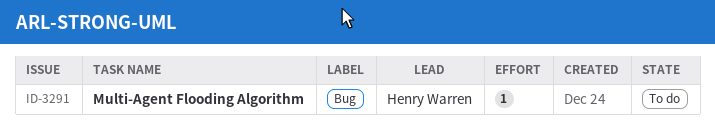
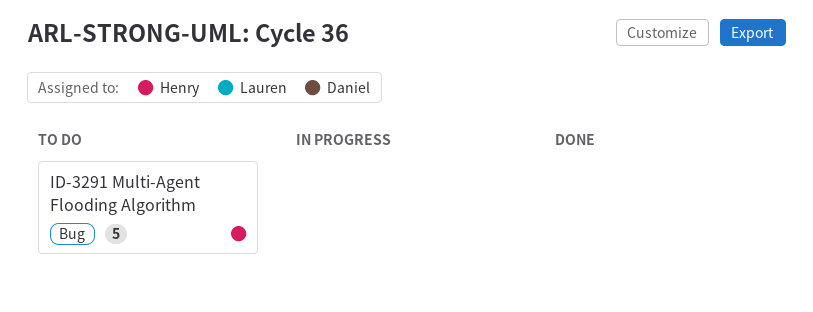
ID-3291, estimate: 1 -> 5

